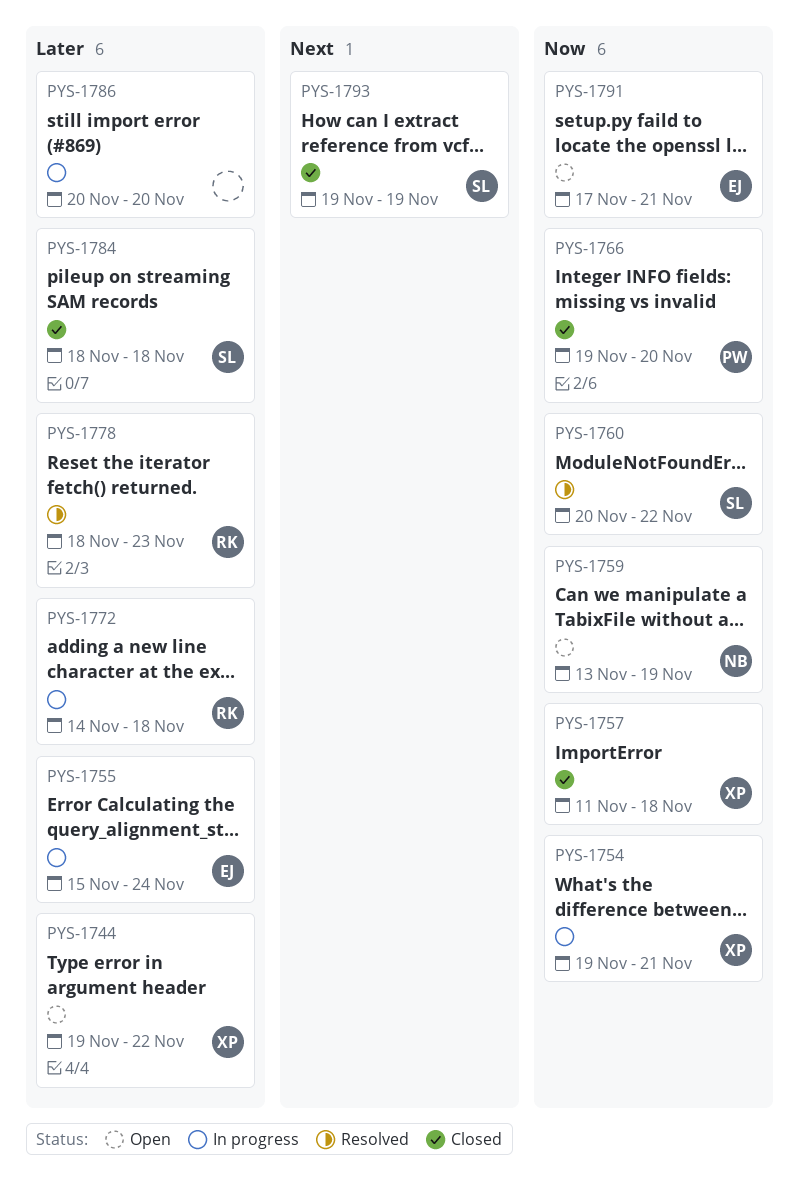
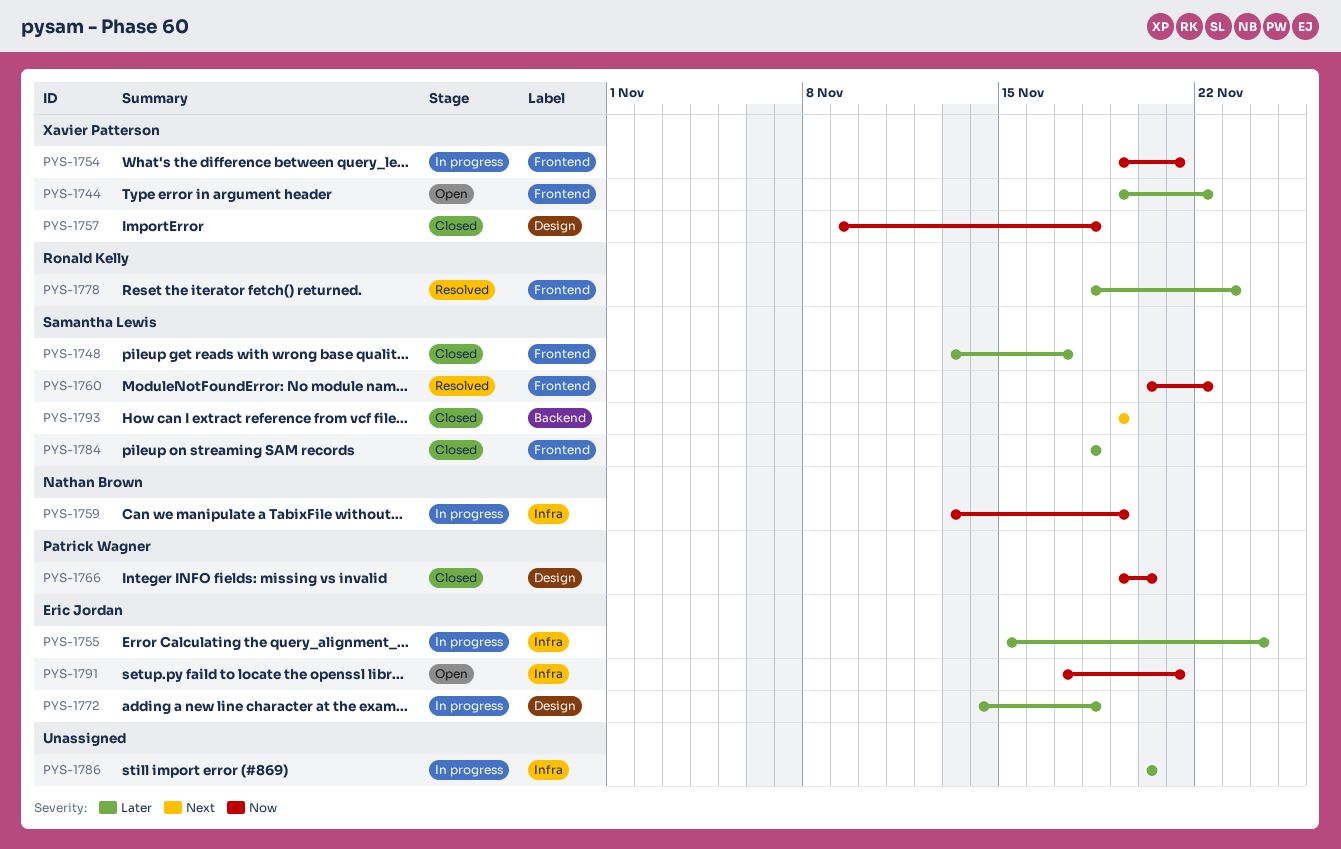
PYS-1748: none -> present
PYS-1757, start: Nov 11 -> Nov 9
PYS-1759, status: Open -> In progress
PYS-1772, owner: Ronald Kelly -> Eric Jordan

